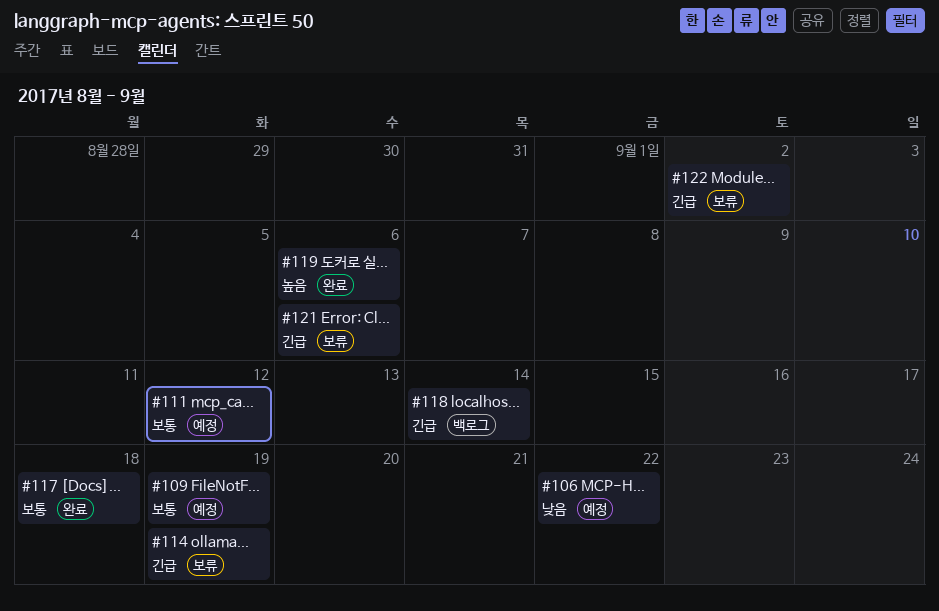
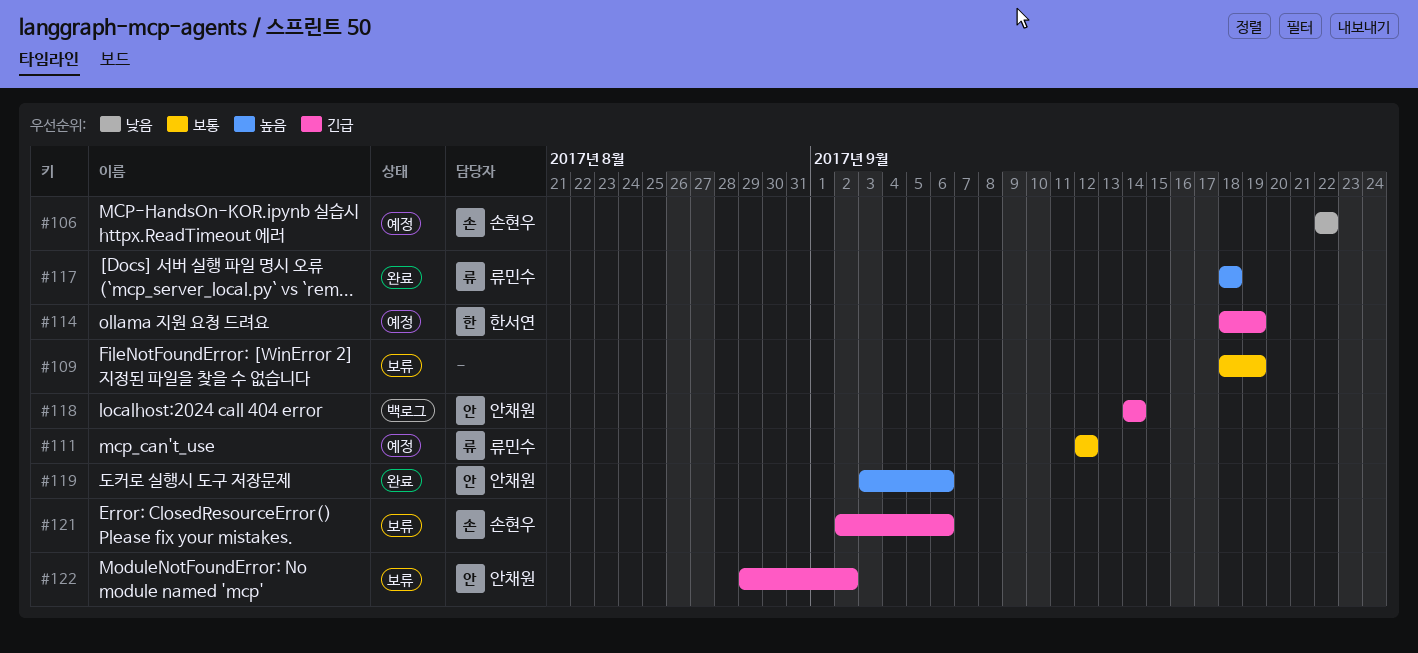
#109, status: 예정 -> 보류
#114, status: 보류 -> 예정
#117, priority: 보통 -> 높음

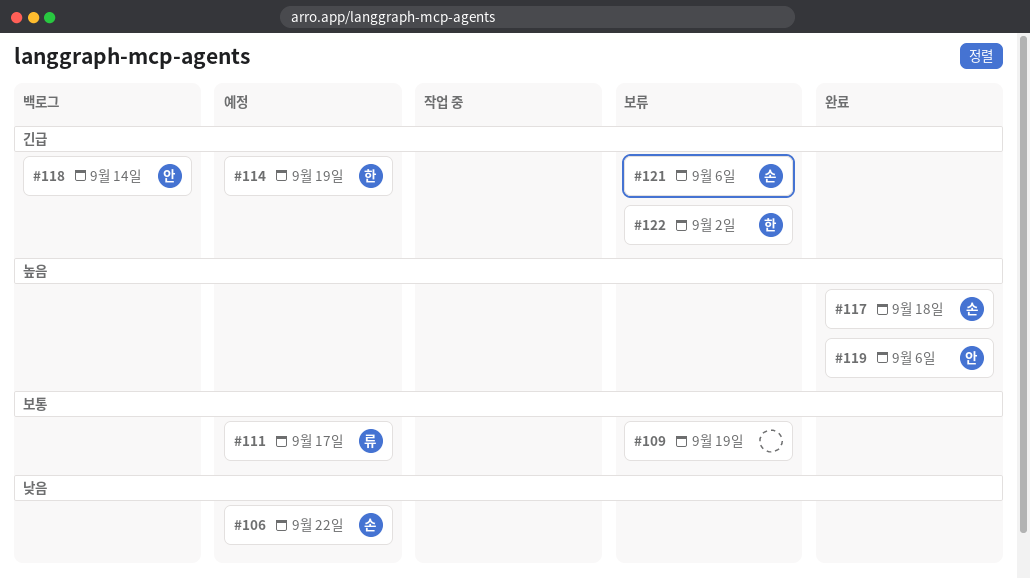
#111, due: Sep 12 -> Sep 17
#117, owner: 류민수 -> 손현우
#122, owner: 안채원 -> 한서연

